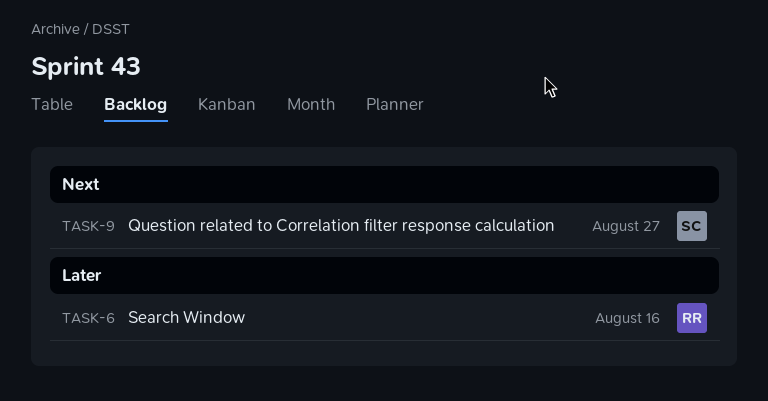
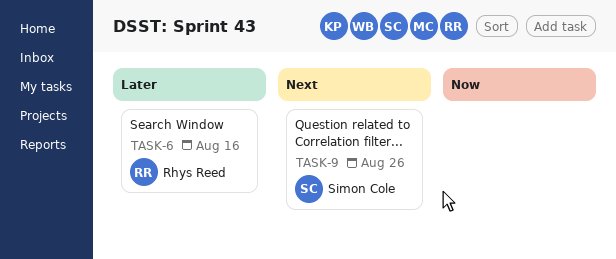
TASK-9, due: Aug 27 -> Aug 26

